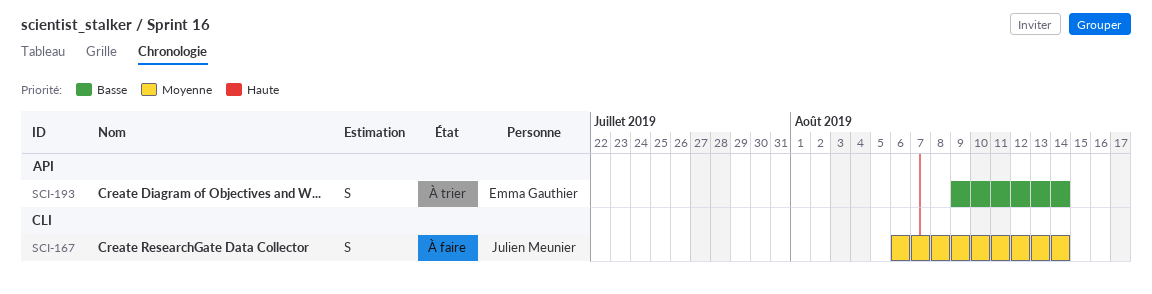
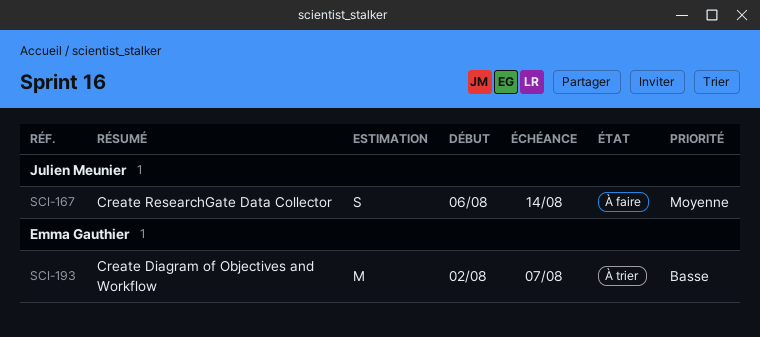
SCI-193, estimate: S -> M
SCI-193, start: Aug 9 -> Aug 2
SCI-193, due: Aug 14 -> Aug 7

